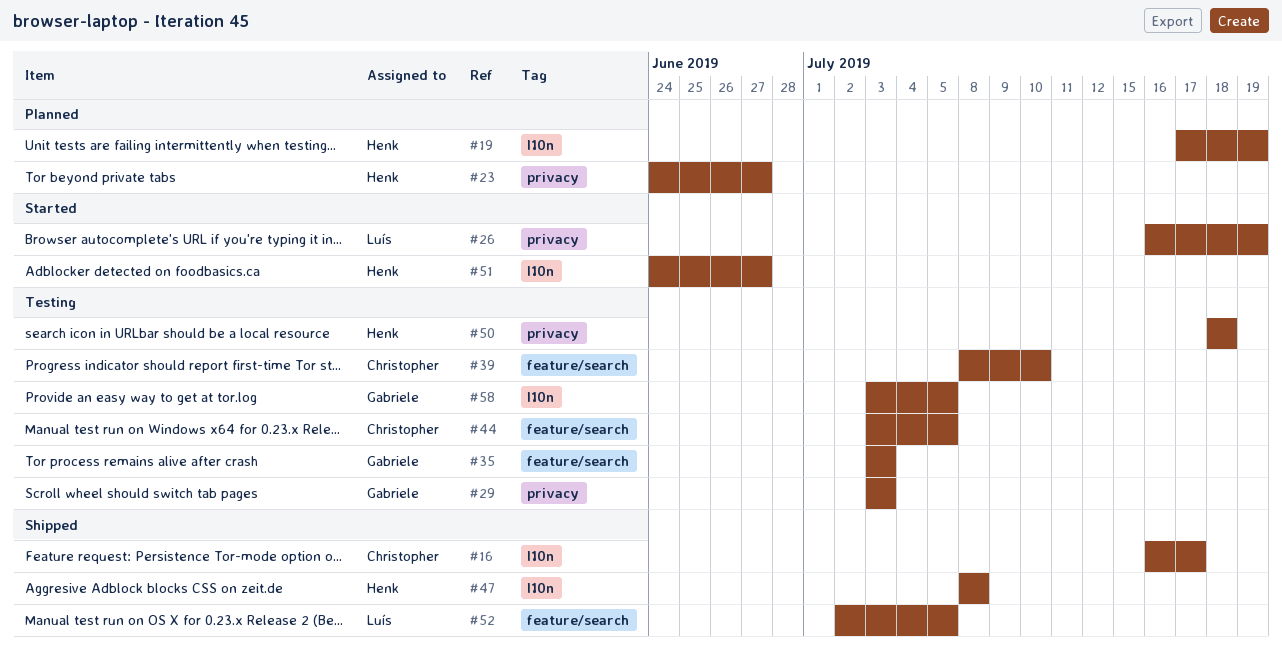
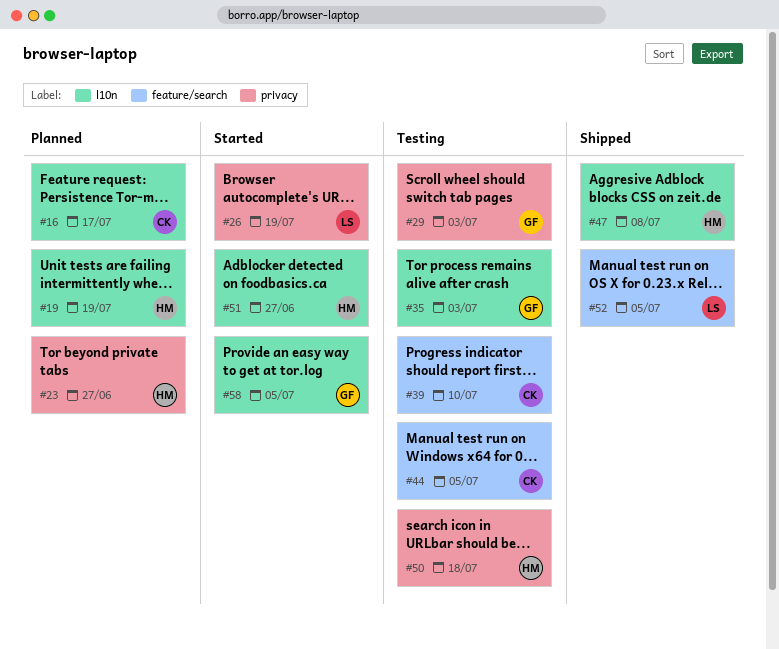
#16, status: Shipped -> Planned
#35, label: feature/search -> l10n
#58, status: Testing -> Started

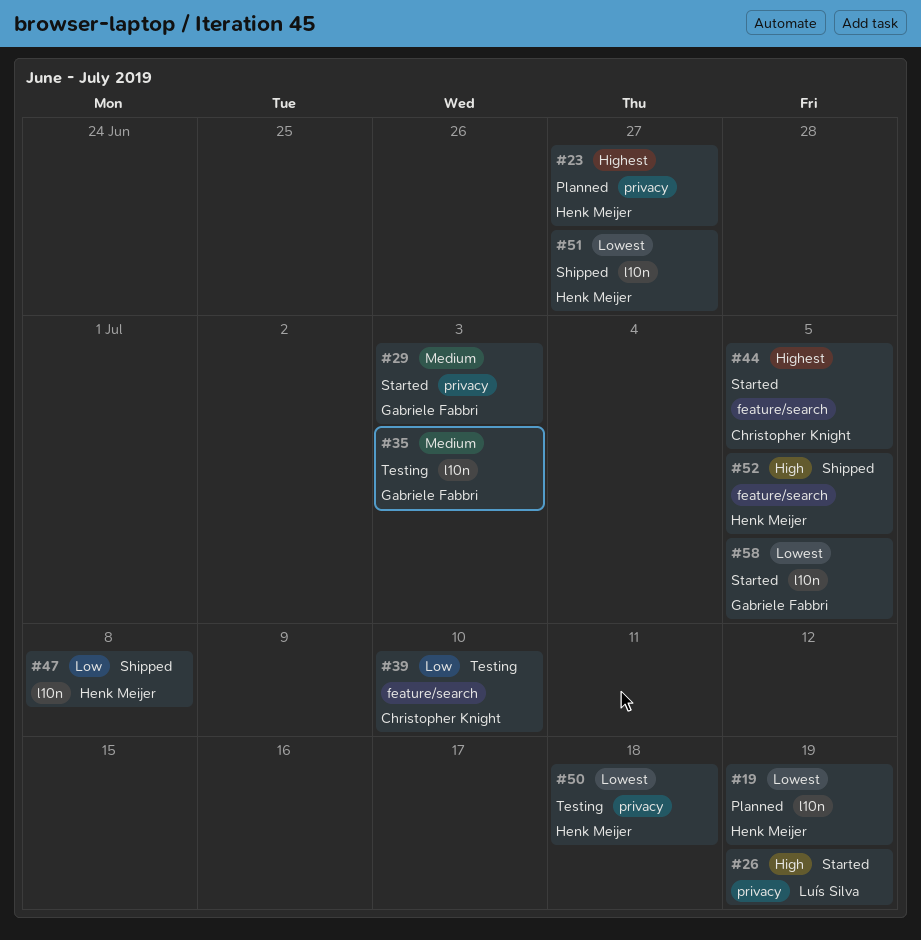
#16: present -> none
#29, status: Testing -> Started
#44, status: Testing -> Started
#51, status: Started -> Shipped
#52, owner: Luís Silva -> Henk Meijer

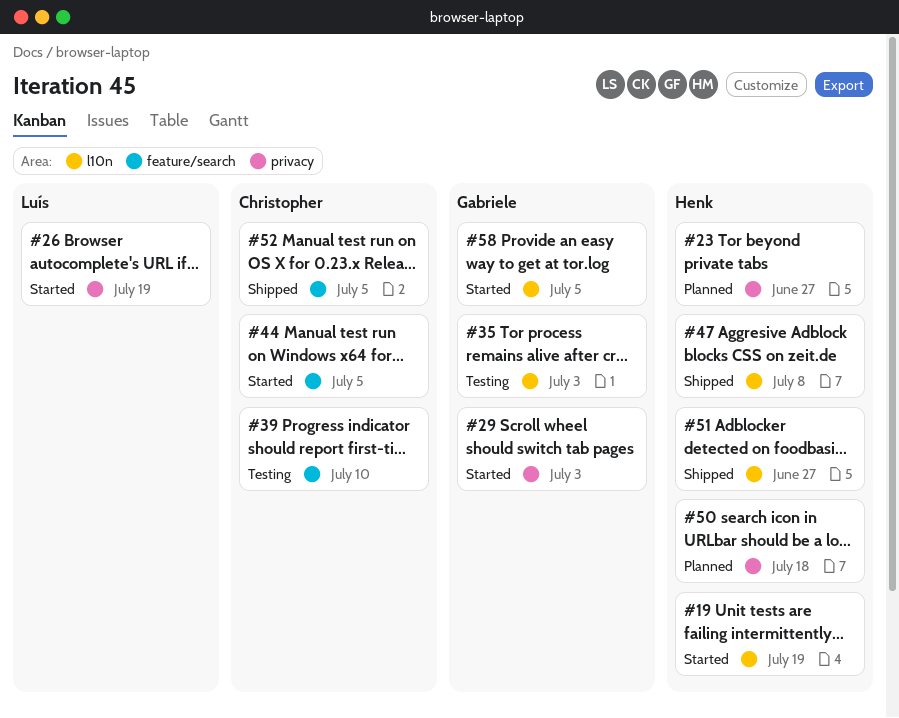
#19, status: Planned -> Started
#50, status: Testing -> Planned
#52, owner: Henk Meijer -> Christopher Knight

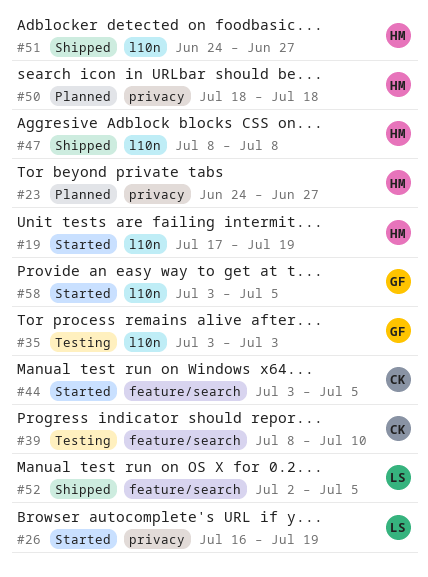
#29: present -> none
#52, owner: Christopher -> Luís

